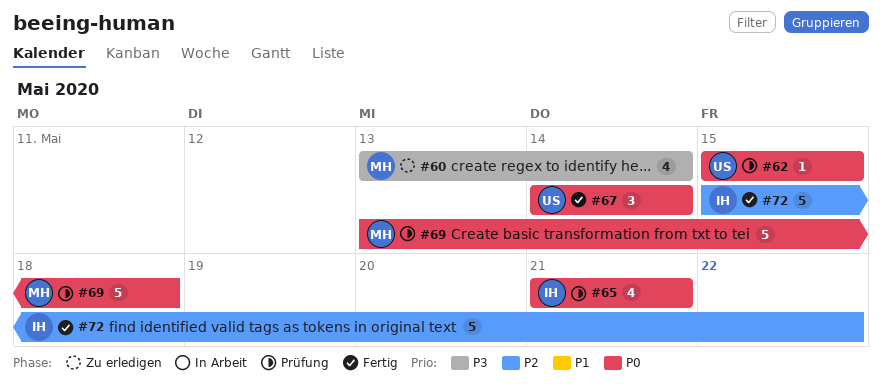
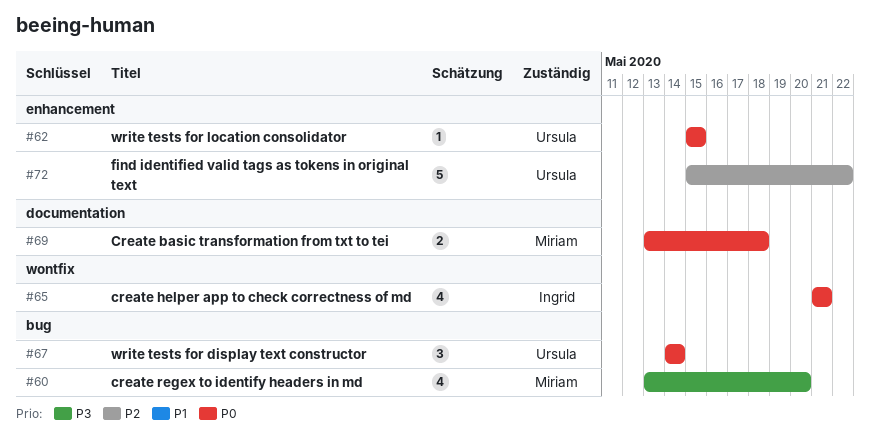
#60, due: May 14 -> May 20
#69, estimate: 5 -> 2
#72, owner: Ingrid -> Ursula

